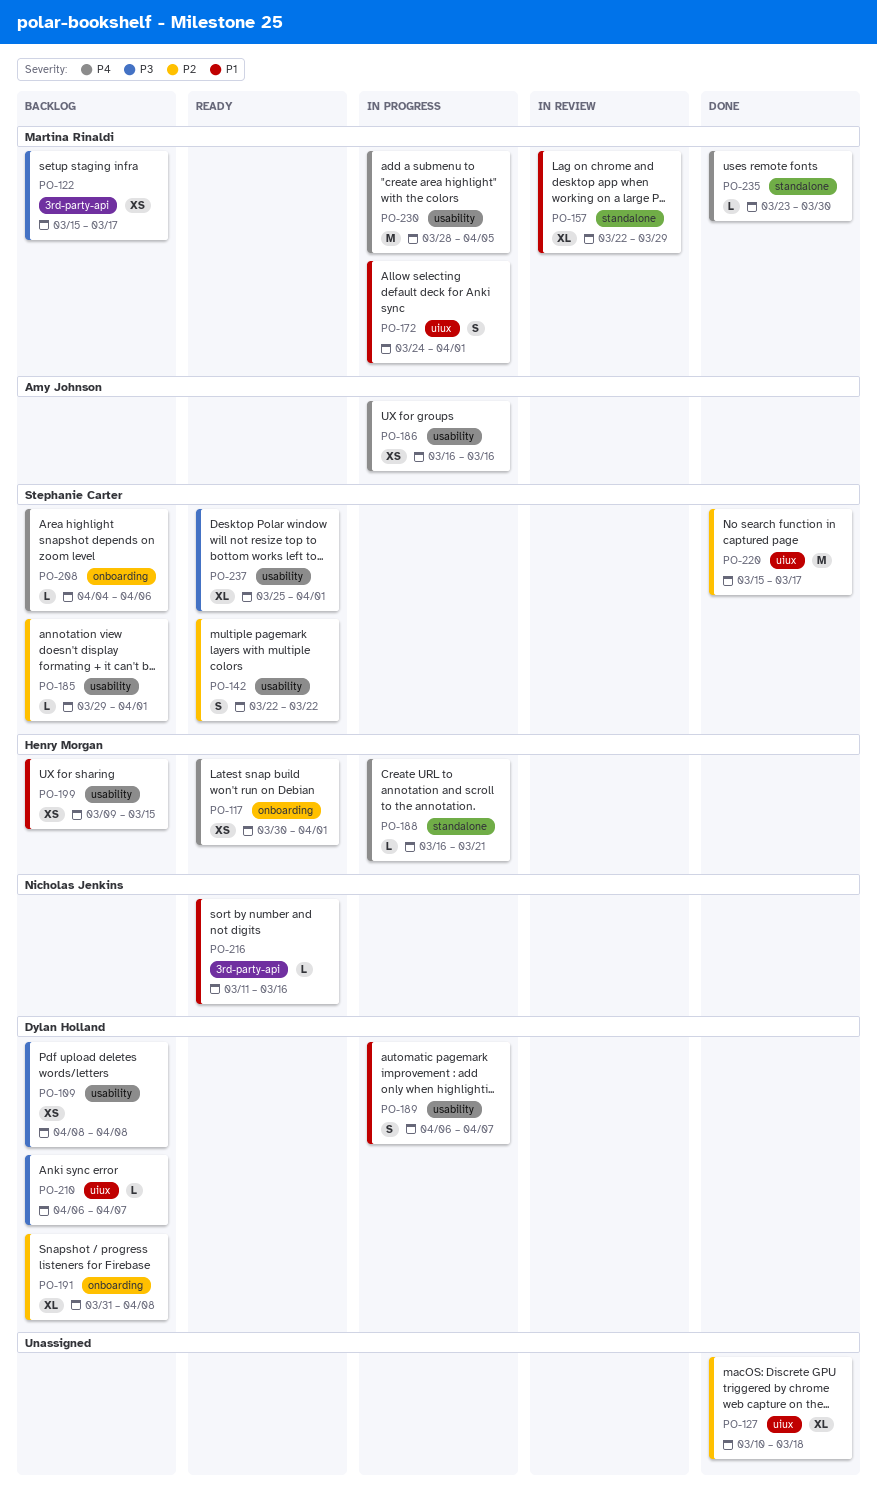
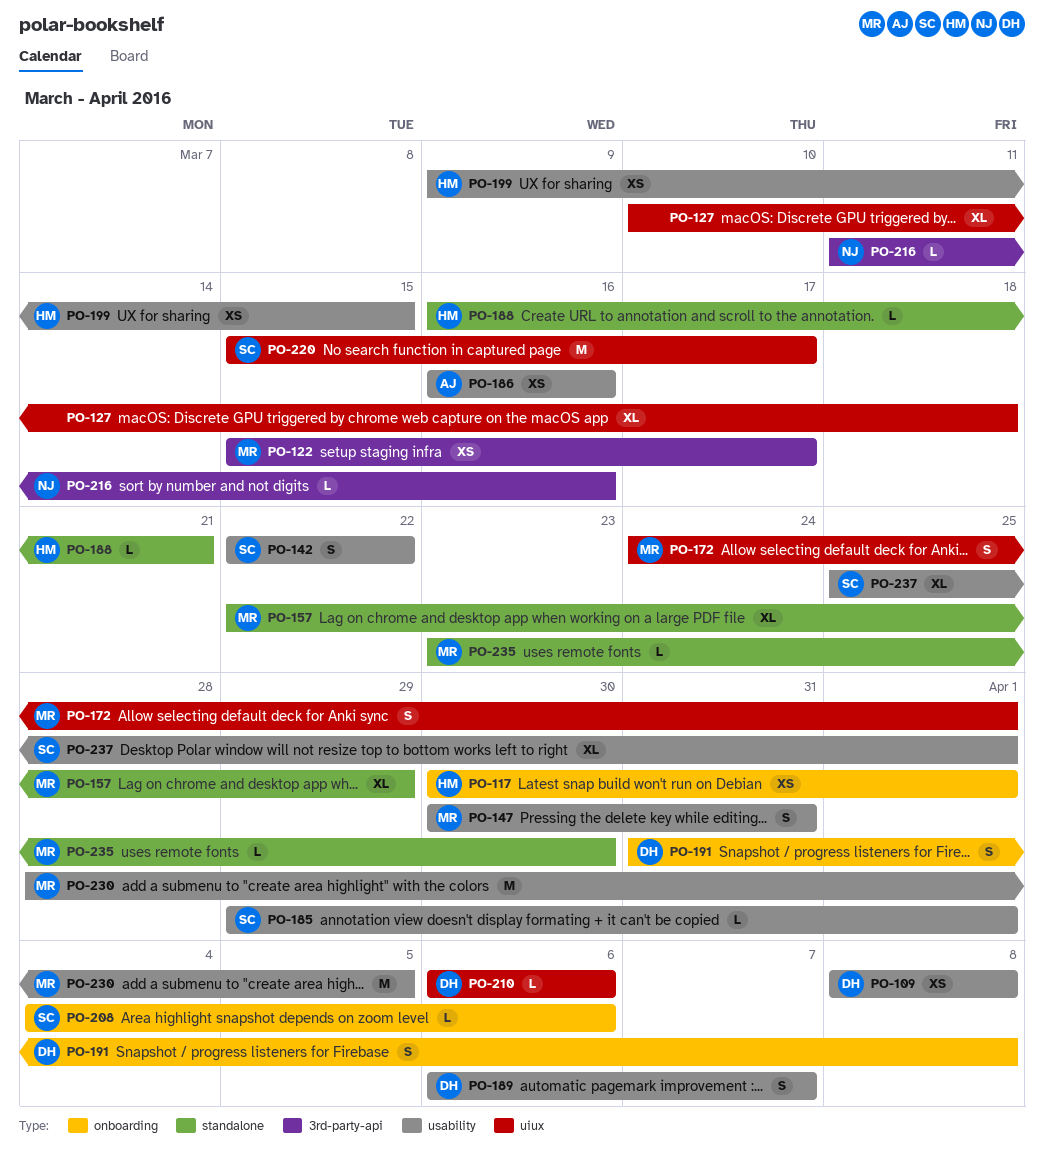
PO-147: none -> present
PO-191, estimate: XL -> S
PO-210, due: Apr 7 -> Apr 6

